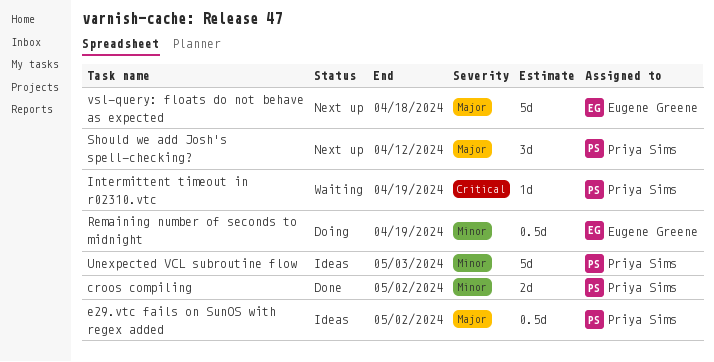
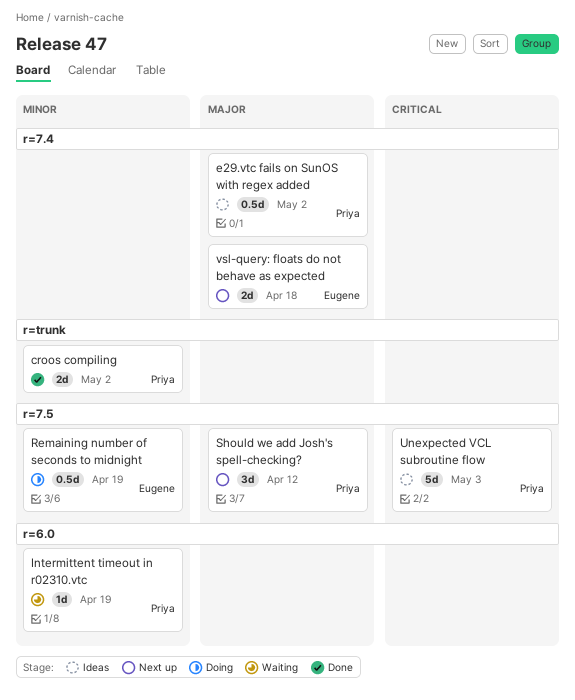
Intermittent timeout in r02310.vtc, priority: Critical -> Minor
Unexpected VCL subroutine flow, priority: Minor -> Critical
vsl-query: floats do not behave as expected, estimate: 5d -> 2d

